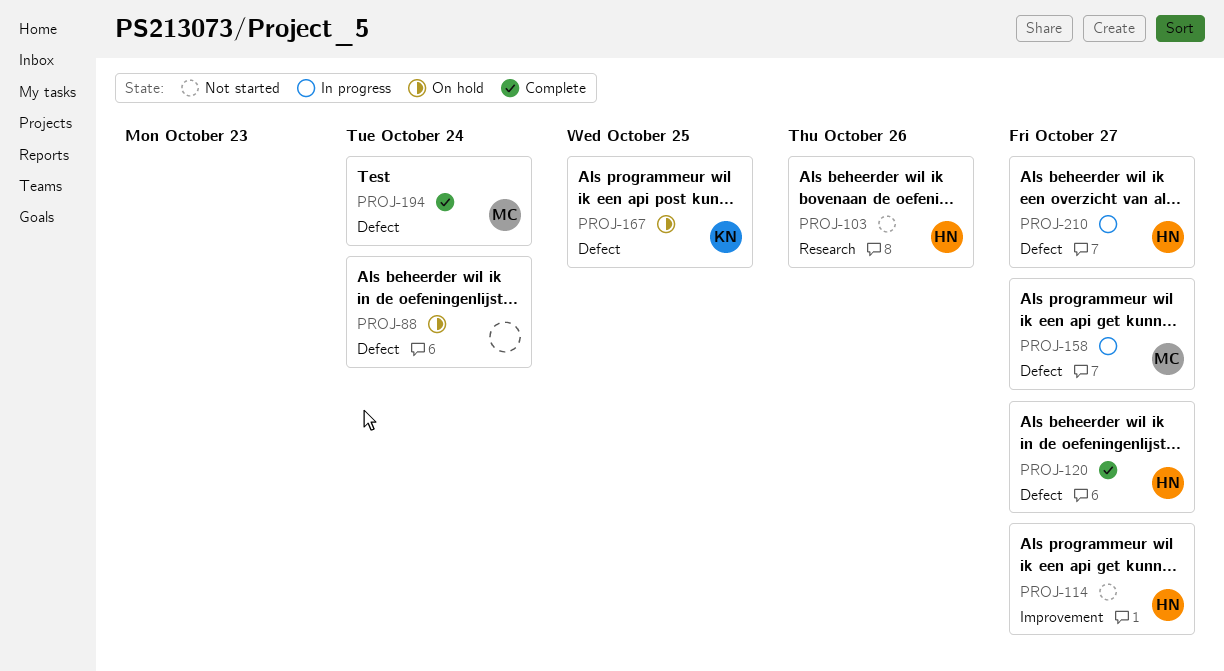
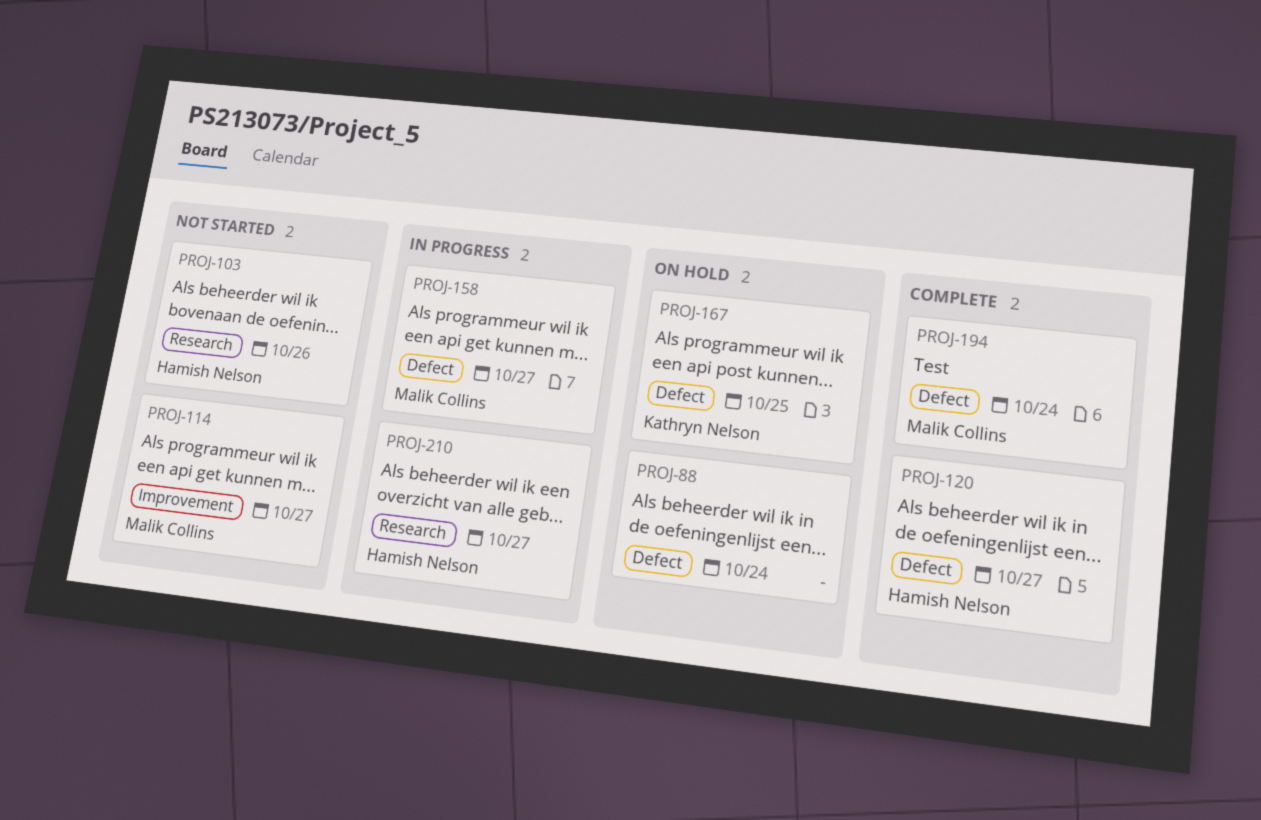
PROJ-114, owner: Hamish Nelson -> Malik Collins
PROJ-210, label: Defect -> Research

